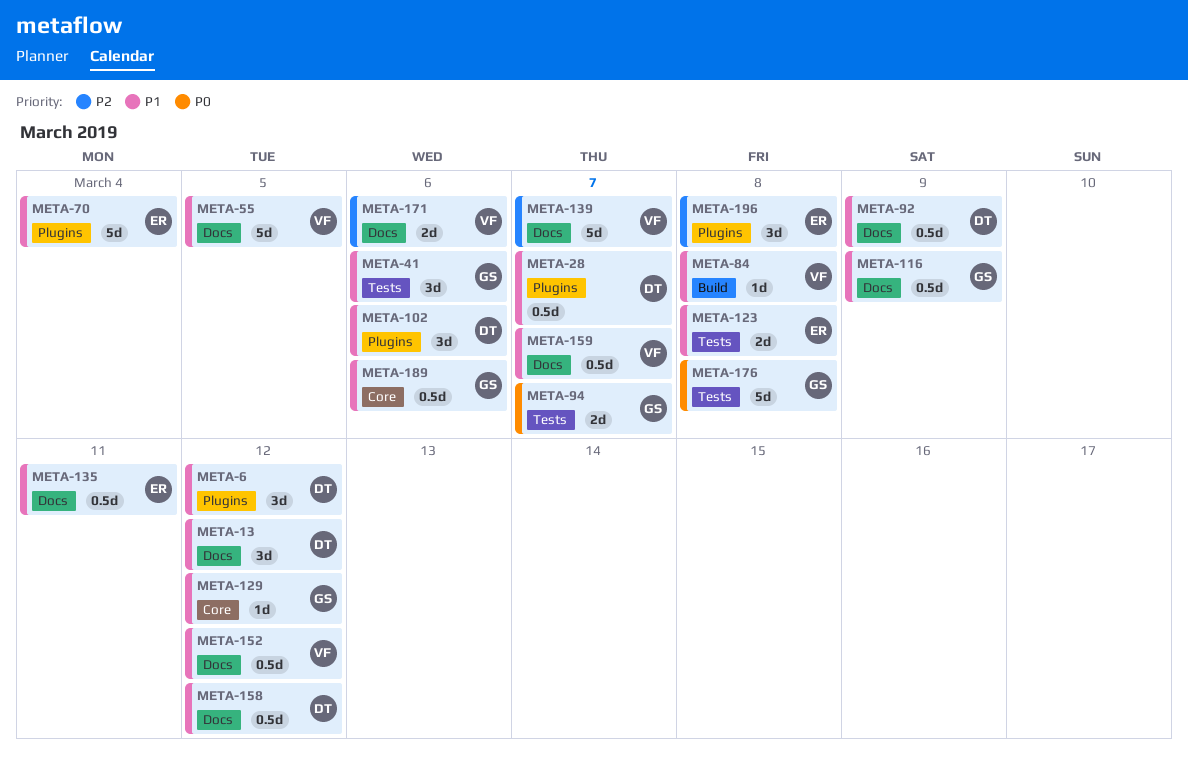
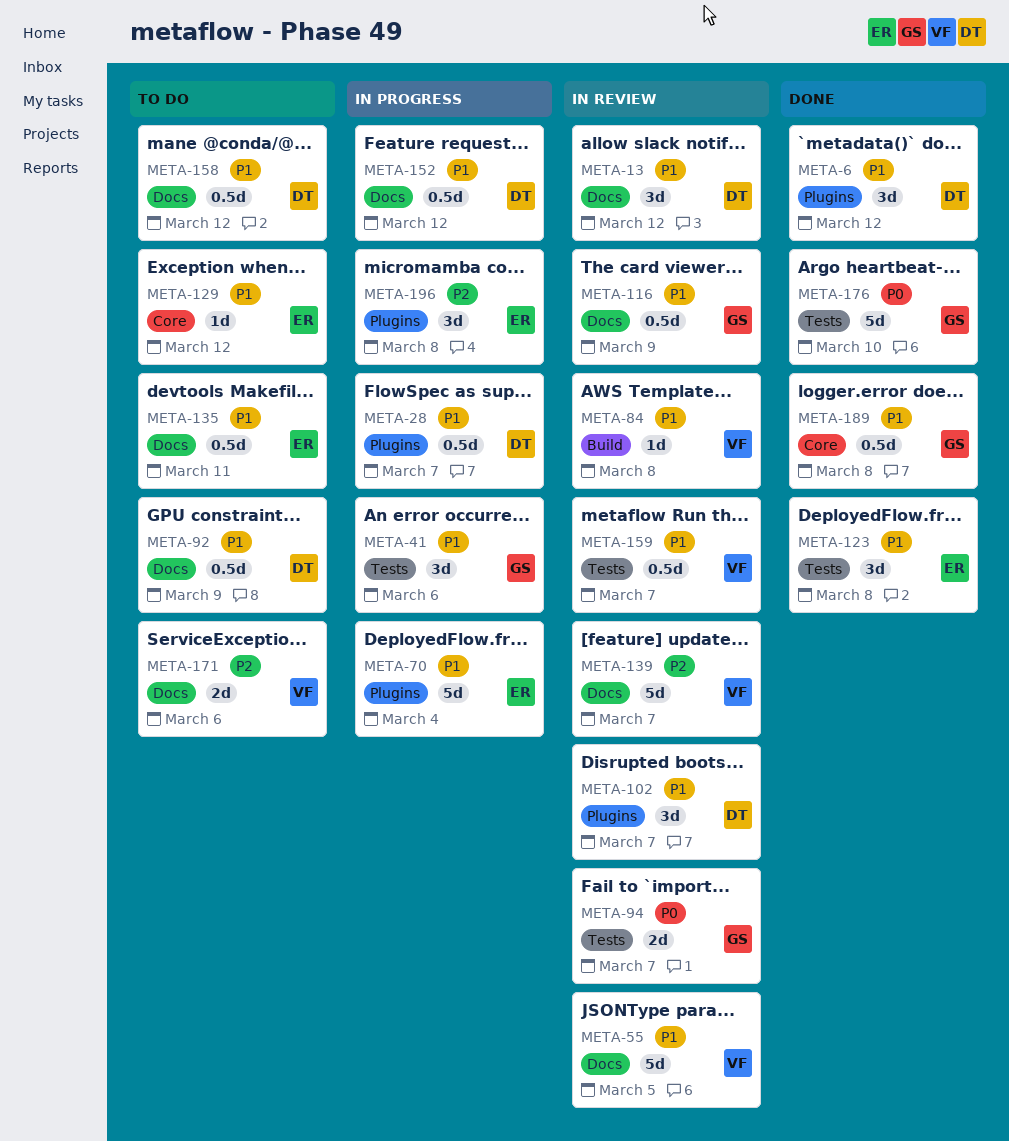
META-102, due: Mar 6 -> Mar 7
META-123, estimate: 2d -> 3d
META-129, owner: GS -> ER
META-152, owner: VF -> DT
META-159, label: Docs -> Tests
META-176, due: Mar 8 -> Mar 10
META-189, due: Mar 6 -> Mar 8

